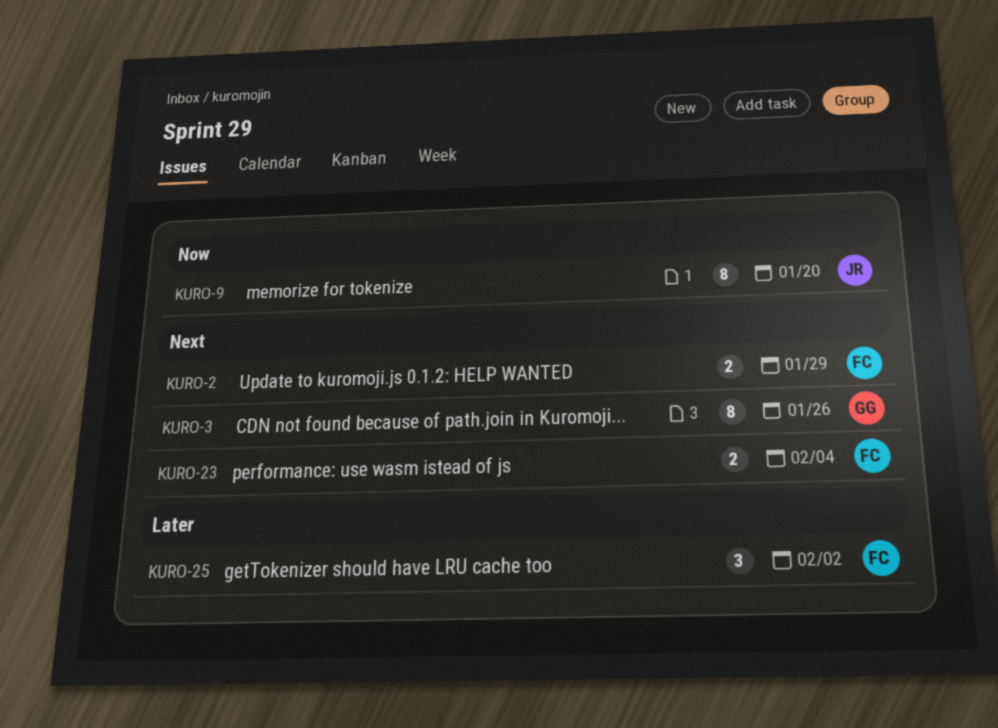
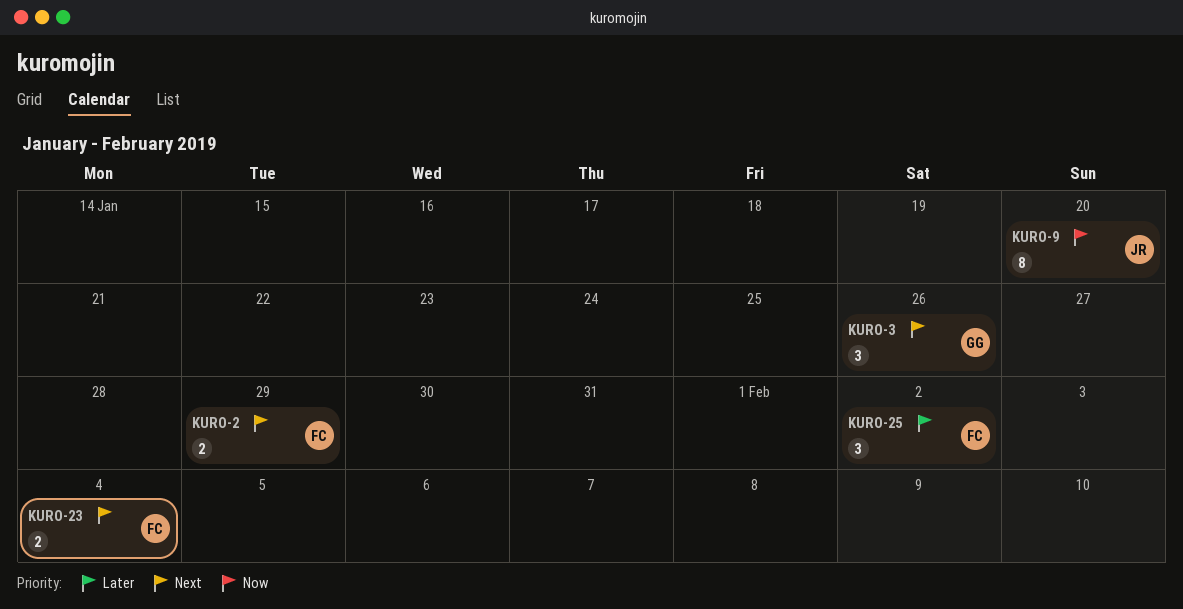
KURO-3, estimate: 8 -> 3

